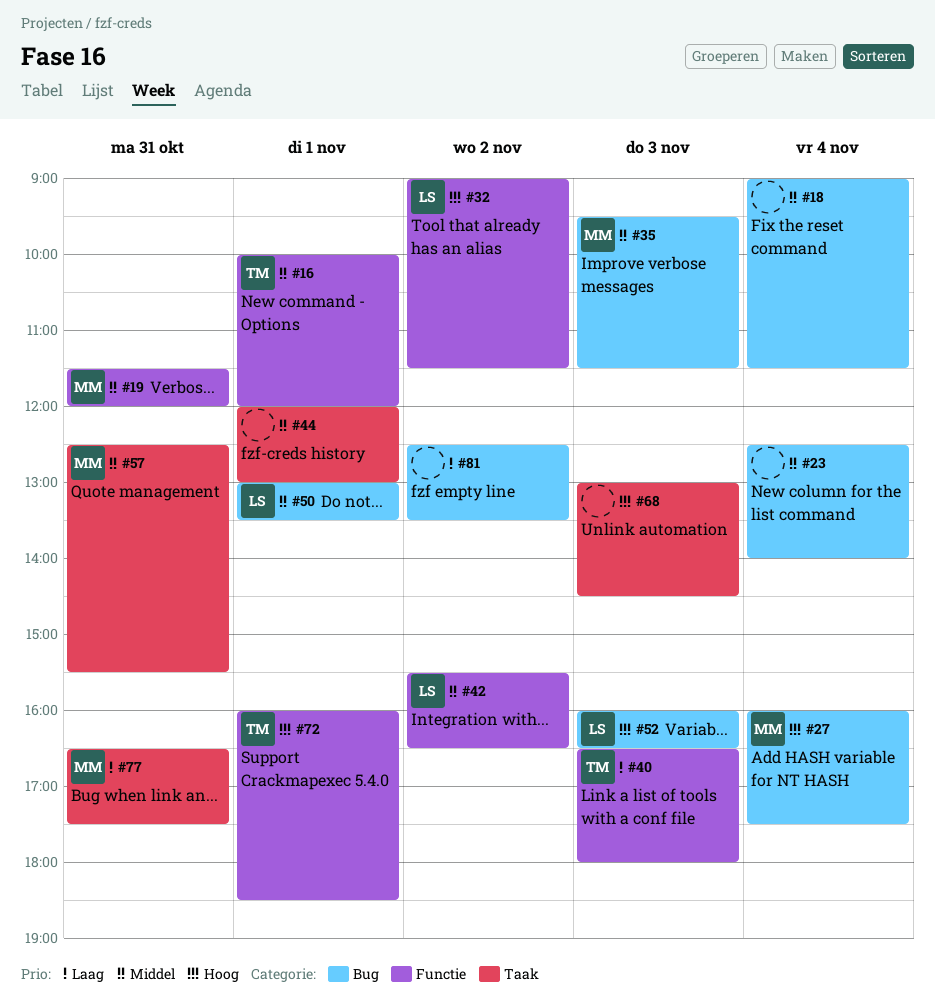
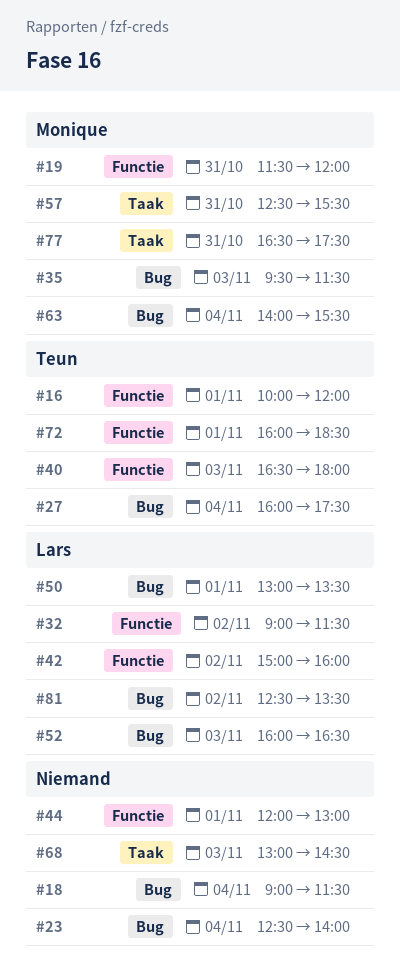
#27, owner: Monique -> Teun
#42, begins: 15:30 -> 15:00
#42, ends: 16:30 -> 16:00
#44, label: Taak -> Functie
#63: none -> present
#81, owner: none -> Lars

